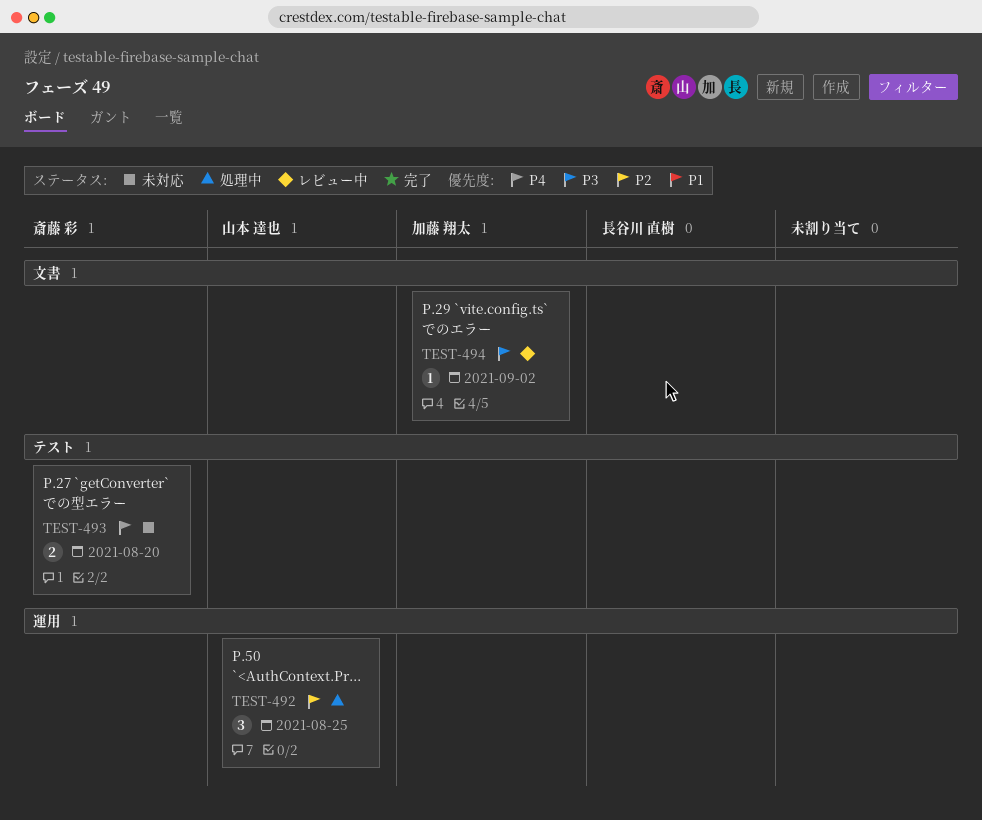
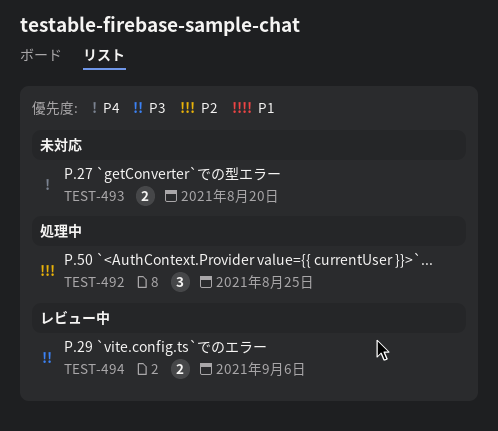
TEST-494, estimate: 1 -> 2
TEST-494, due: Sep 2 -> Sep 6

